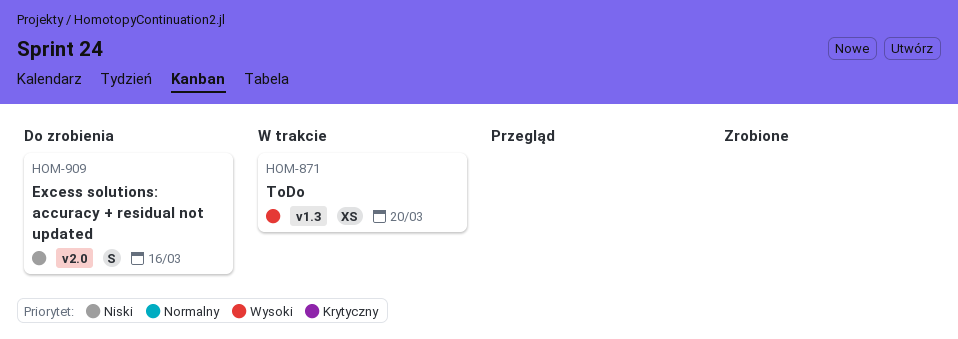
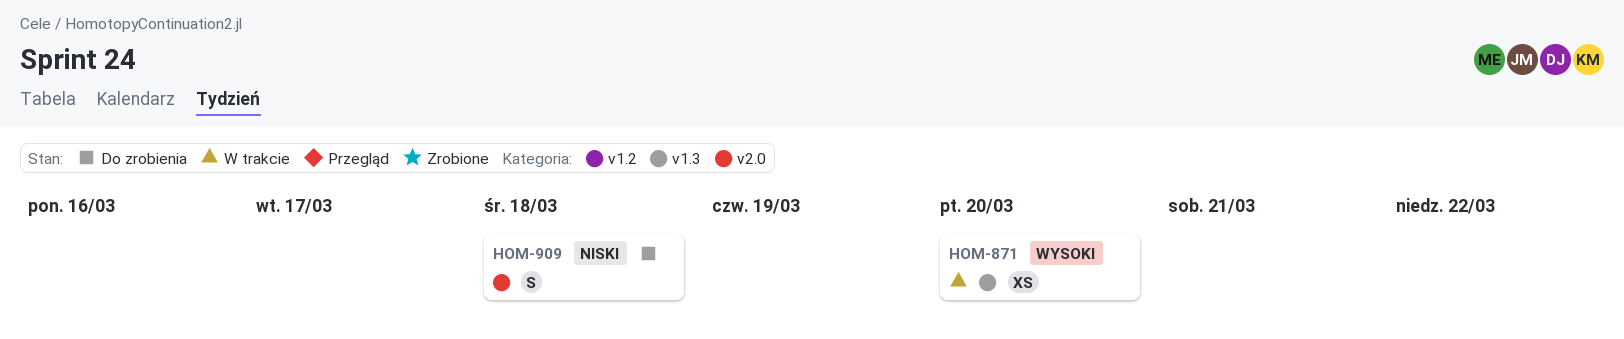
HOM-909, due: Mar 16 -> Mar 18

